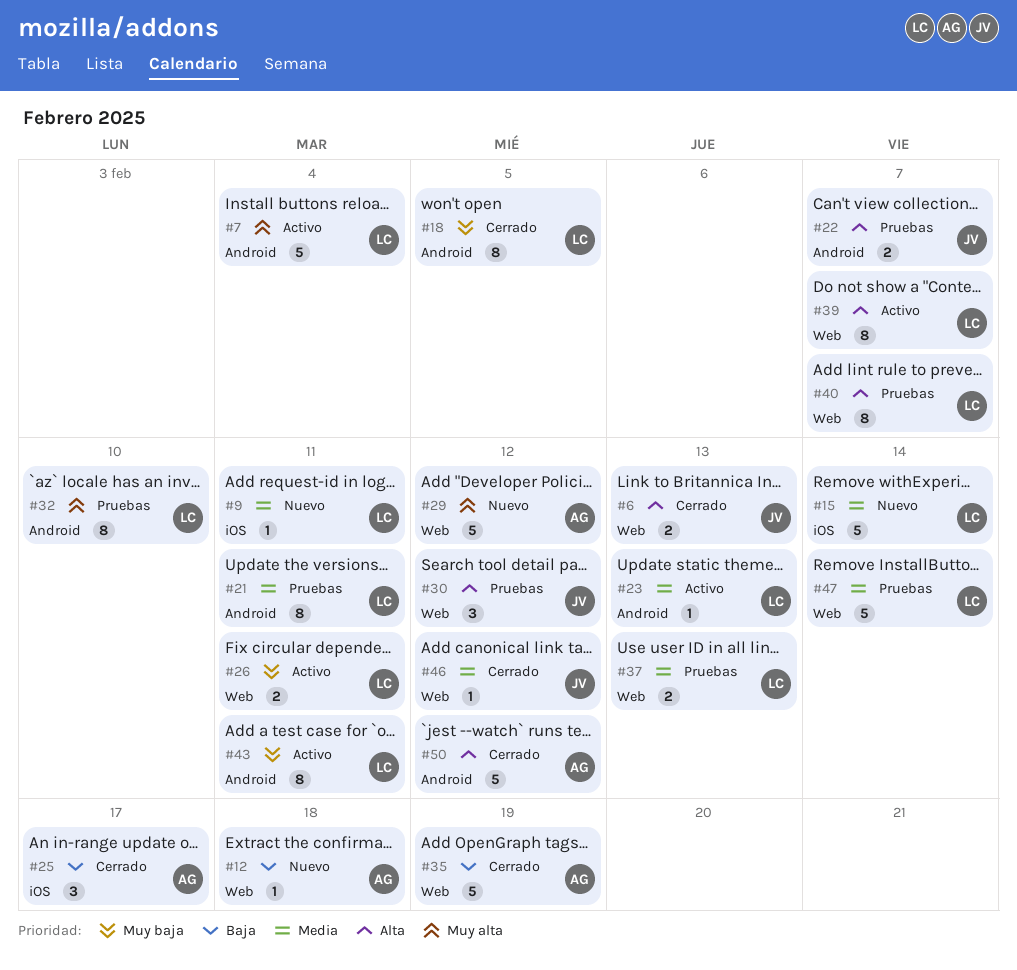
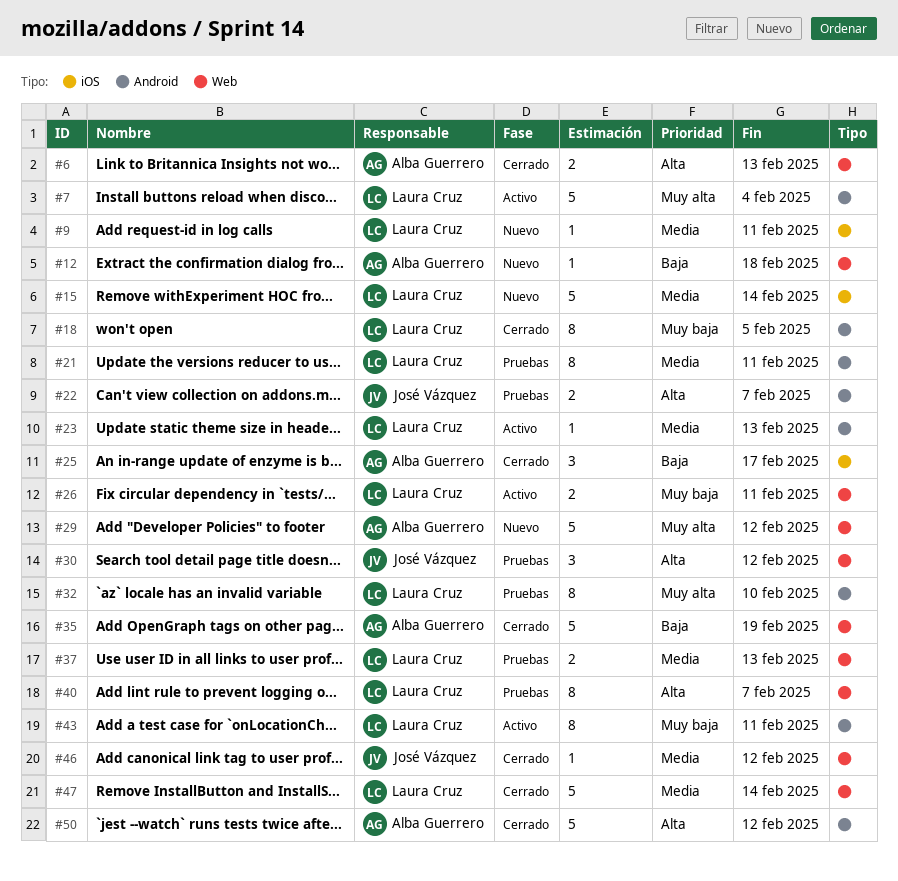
#6, owner: José Vázquez -> Alba Guerrero
#39: present -> none
#47, status: Pruebas -> Cerrado

